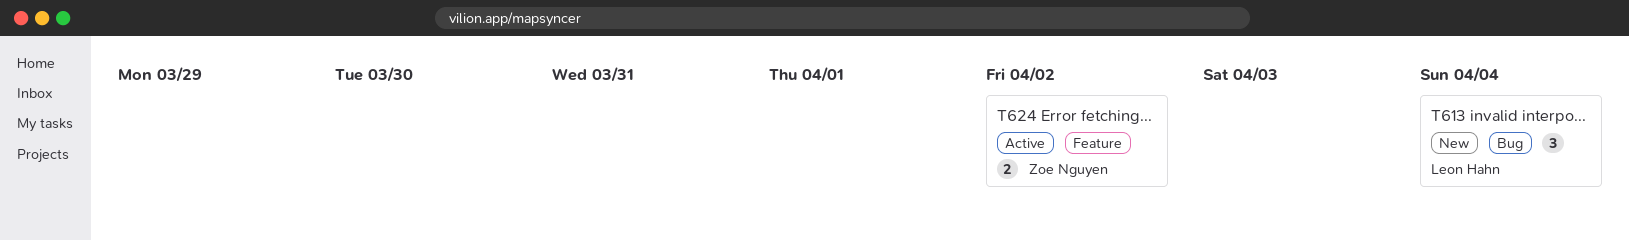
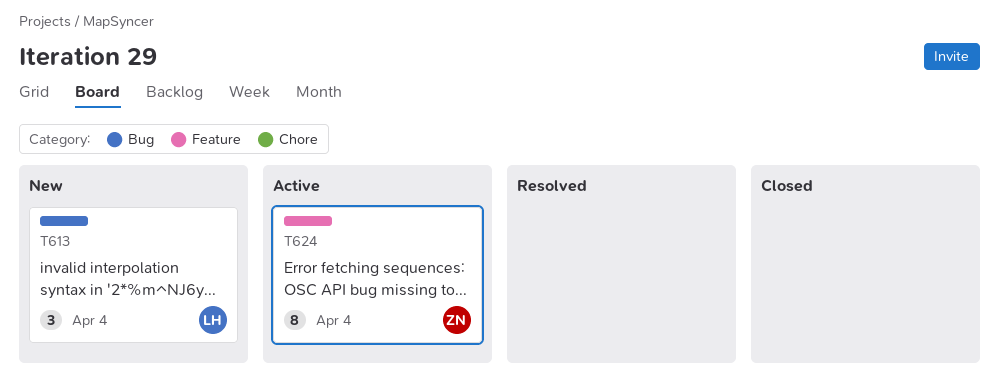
T624, estimate: 2 -> 8
T624, due: Apr 2 -> Apr 4

